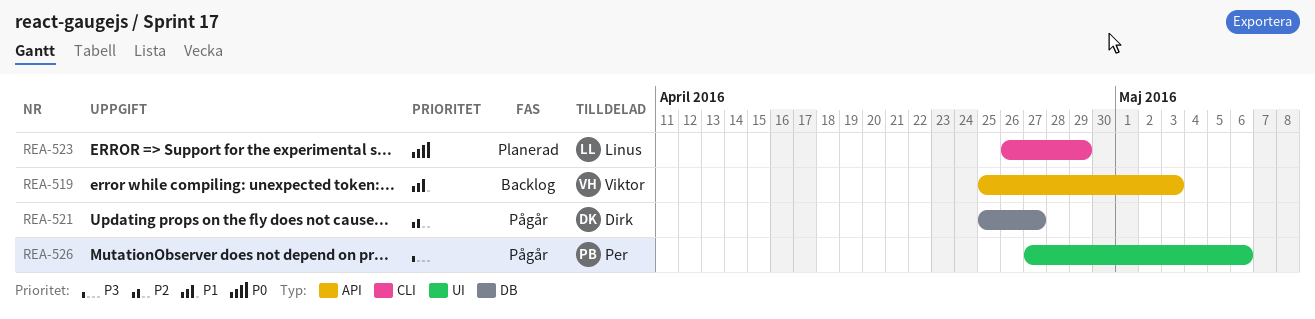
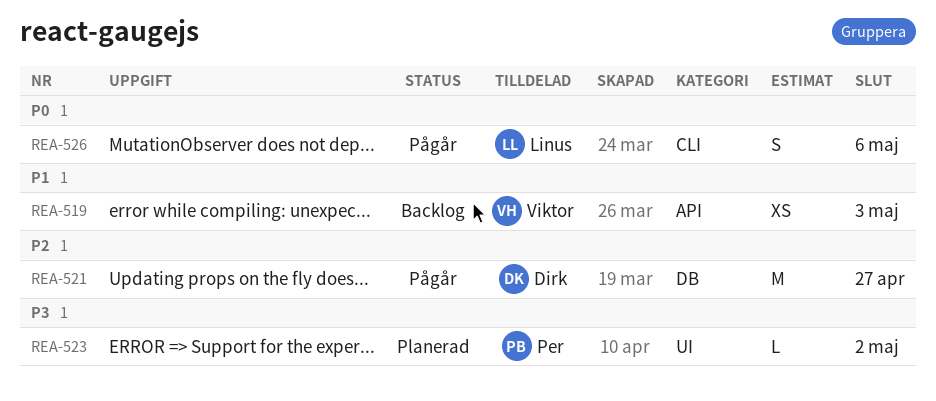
REA-523, owner: Linus -> Per
REA-523, priority: P0 -> P3
REA-523, label: CLI -> UI
REA-523, due: Apr 29 -> May 2
REA-526, owner: Per -> Linus
REA-526, priority: P3 -> P0
REA-526, label: UI -> CLI

